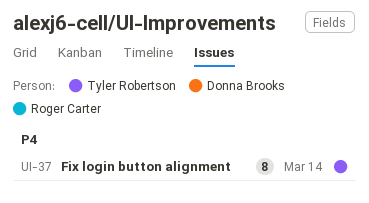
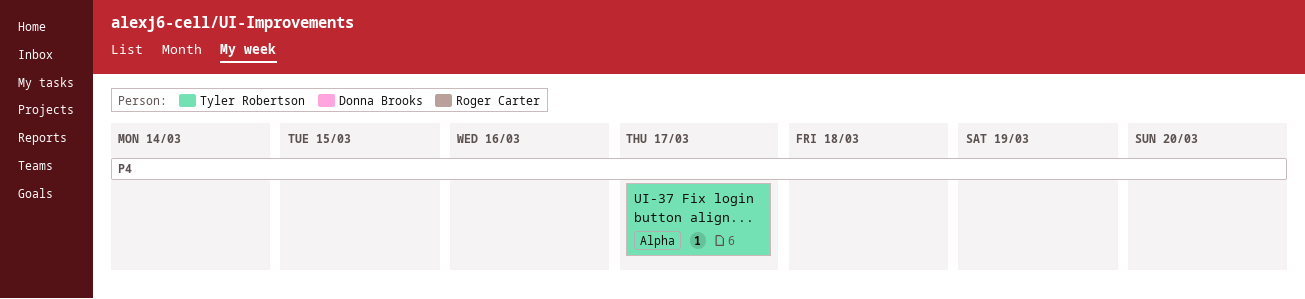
UI-37, estimate: 8 -> 1
UI-37, due: Mar 14 -> Mar 17

